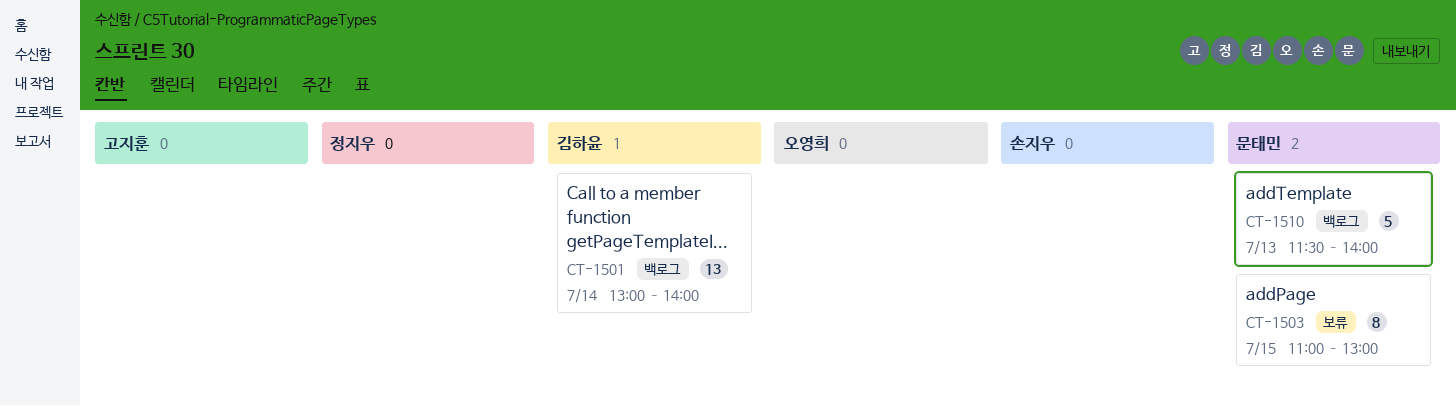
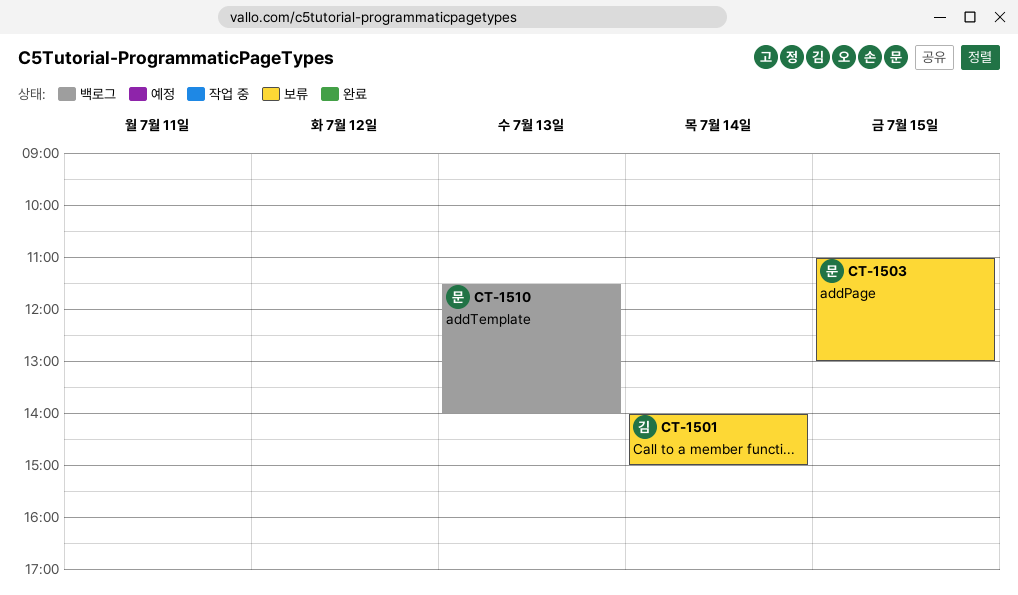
CT-1501, status: 백로그 -> 보류
CT-1501, begins: 13:00 -> 14:00
CT-1501, ends: 14:00 -> 15:00

